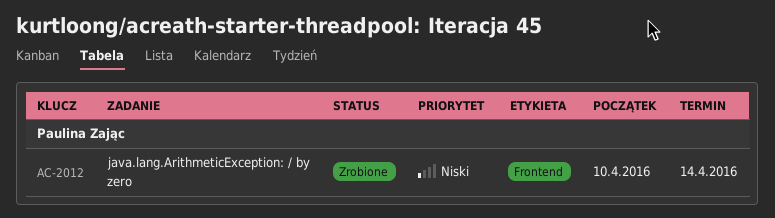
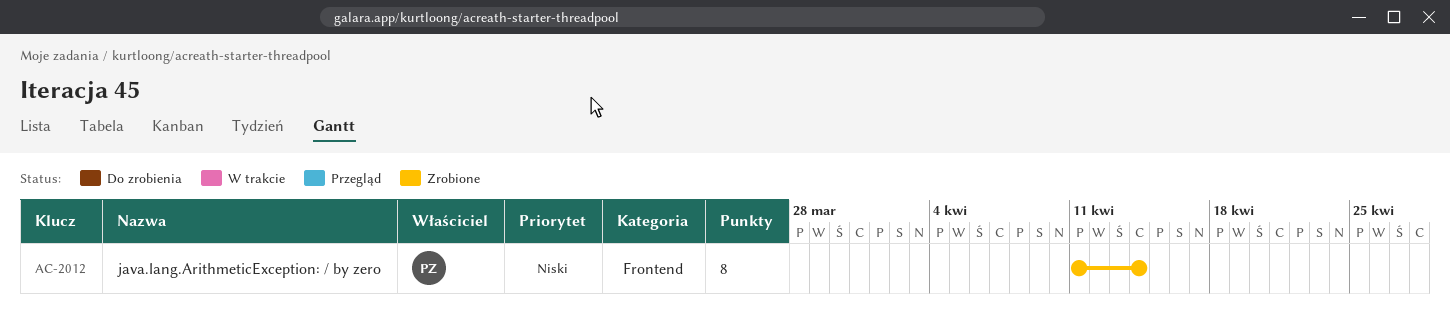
AC-2012, start: Apr 10 -> Apr 11

